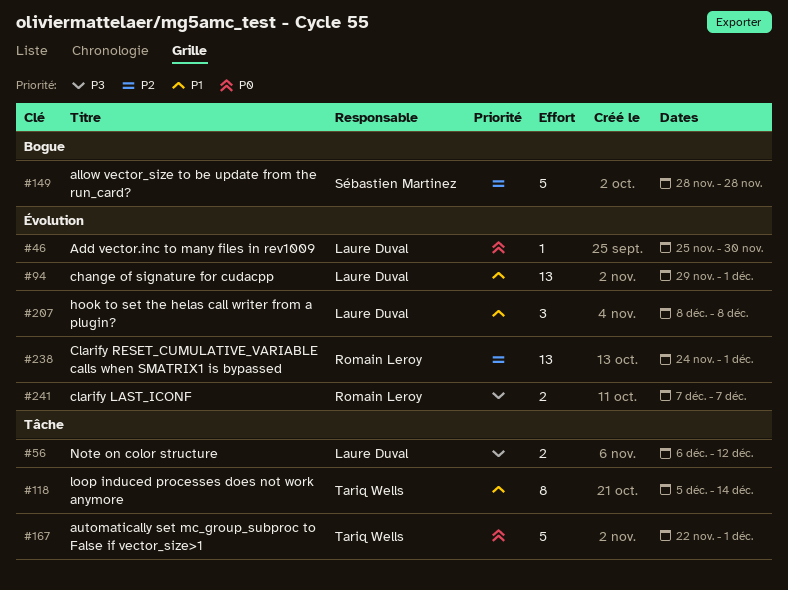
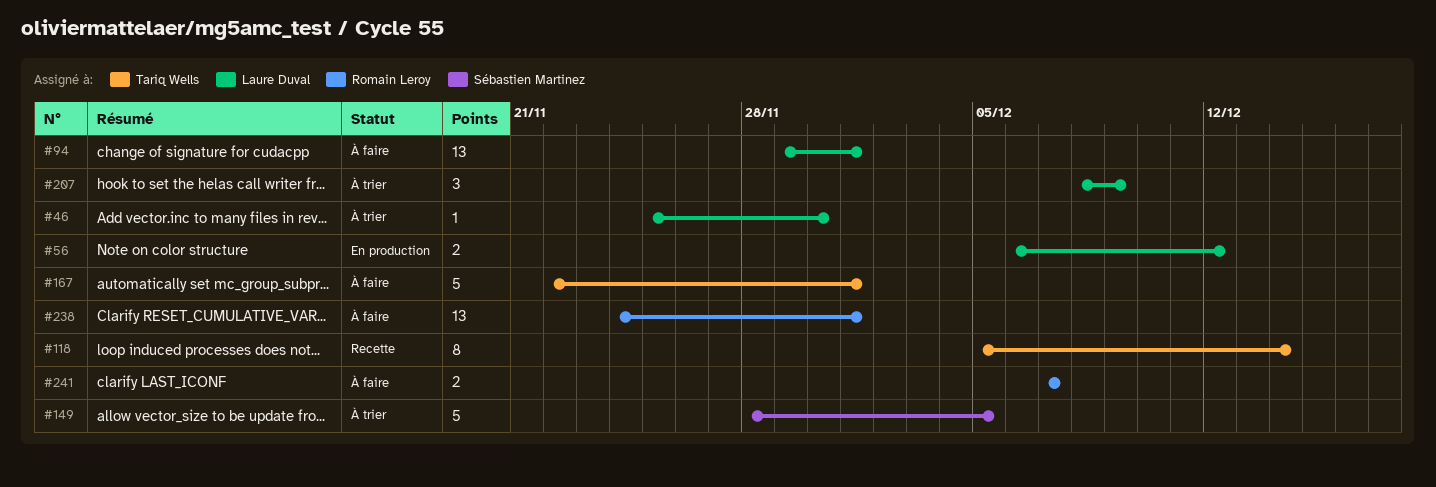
#149, due: Nov 28 -> Dec 5
#207, due: Dec 8 -> Dec 9

